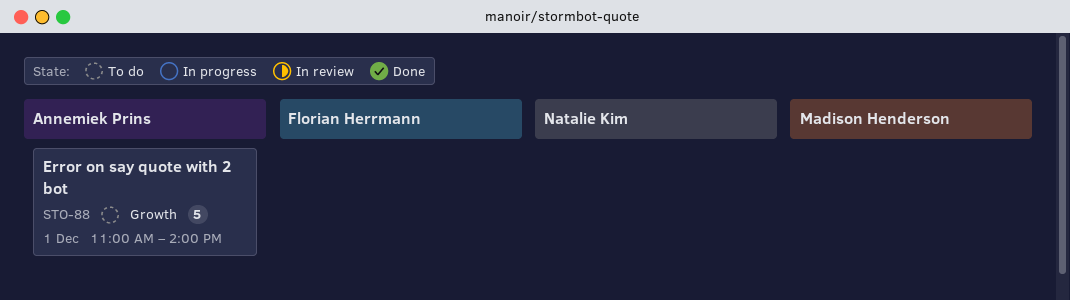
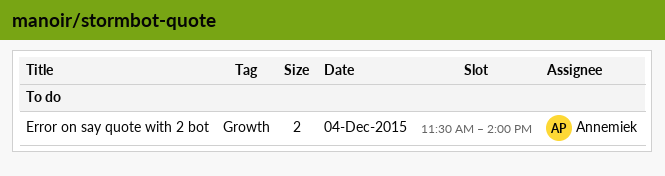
Error on say quote with 2 bot, estimate: 5 -> 2
Error on say quote with 2 bot, day: Dec 1 -> Dec 4
Error on say quote with 2 bot, begins: 11:00 -> 11:30

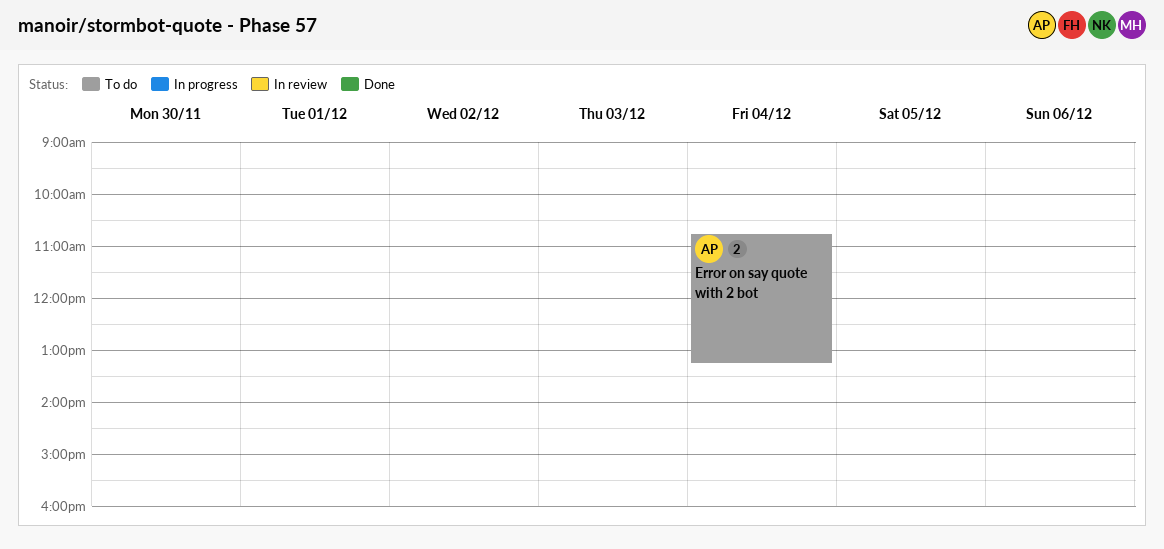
Error on say quote with 2 bot, begins: 11:30 -> 10:45
Error on say quote with 2 bot, ends: 14:00 -> 13:15

